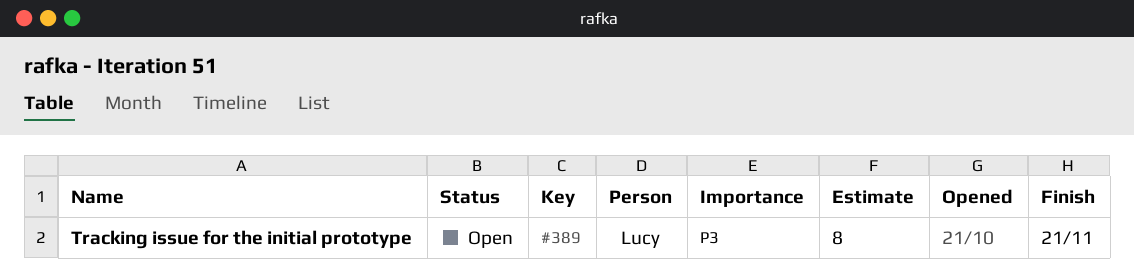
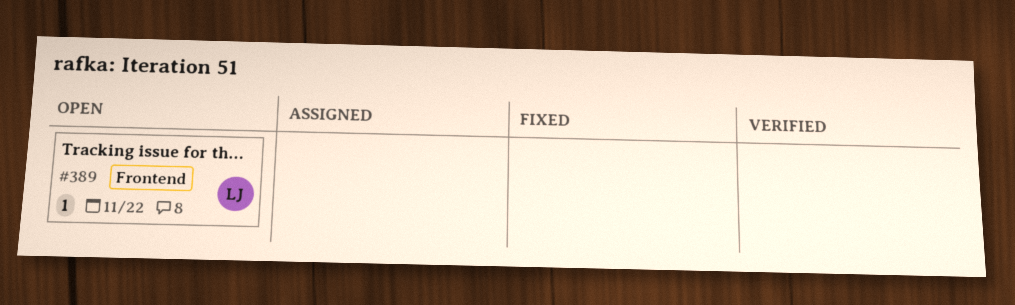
#389, estimate: 8 -> 1
#389, due: Nov 21 -> Nov 22

